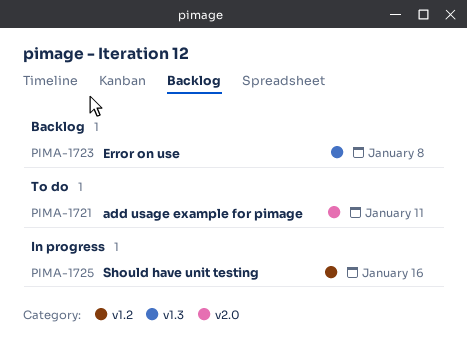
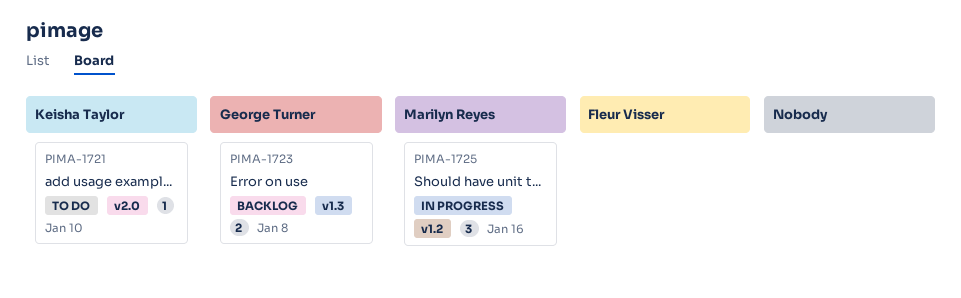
PIMA-1721, due: Jan 11 -> Jan 10

